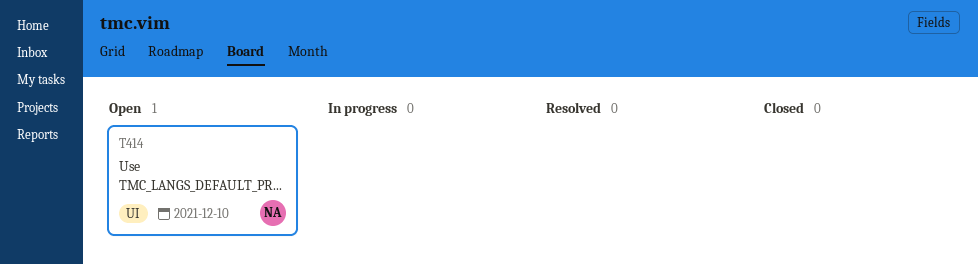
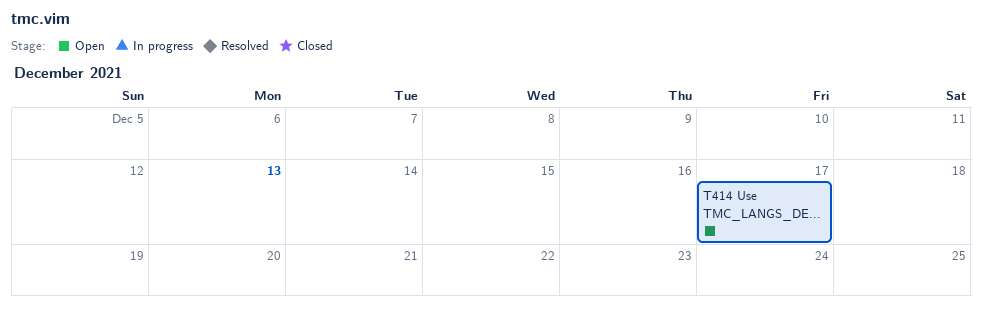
T414, due: Dec 10 -> Dec 17

